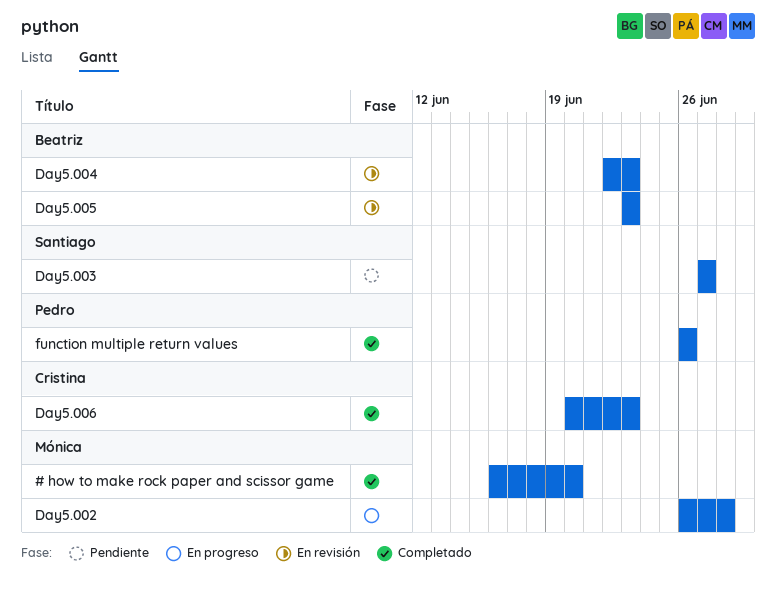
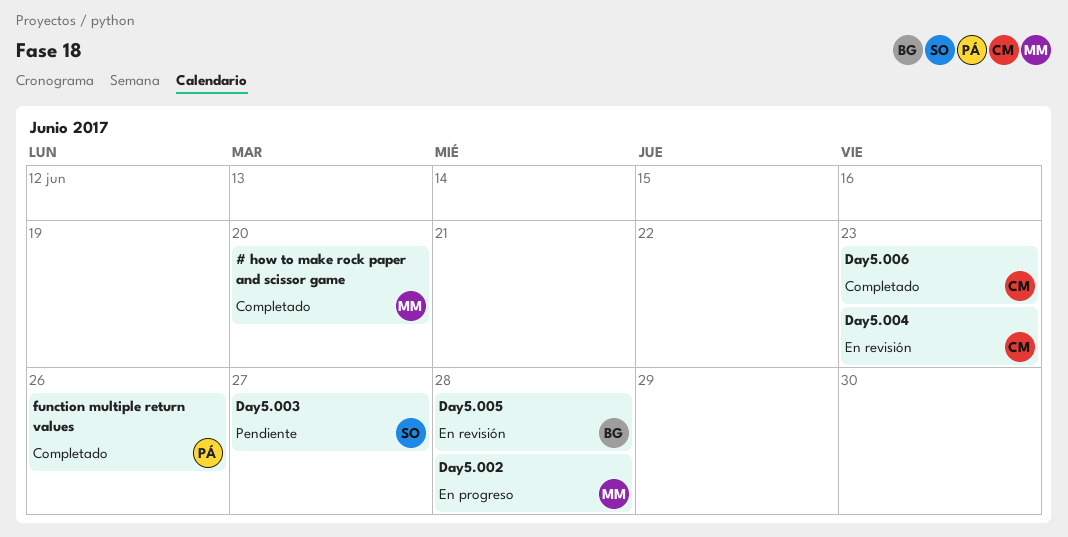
Day5.004, owner: Beatriz -> Cristina
Day5.005, due: Jun 23 -> Jun 28

